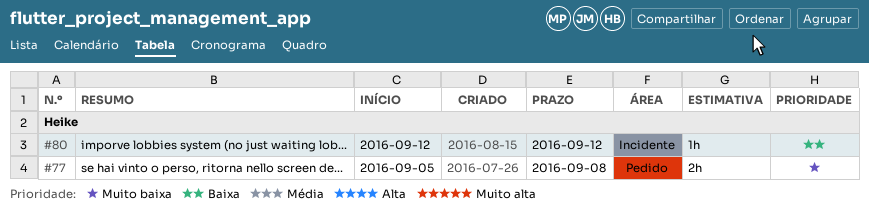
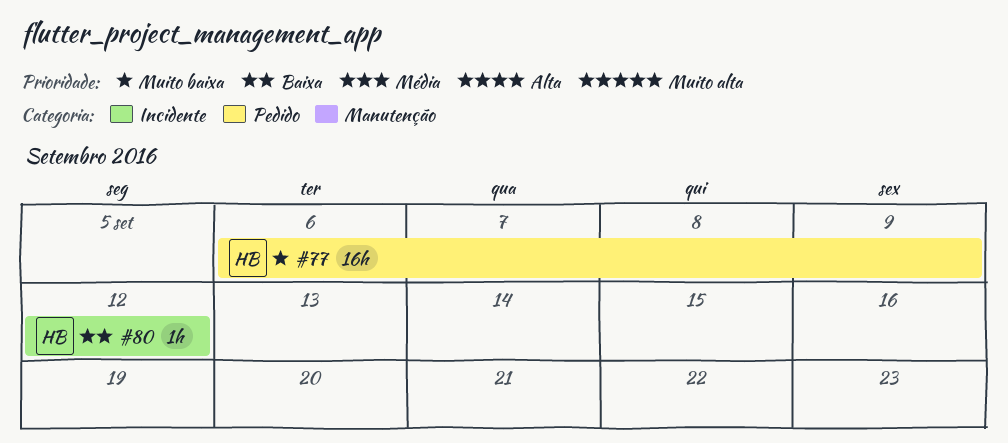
#77, estimate: 2h -> 16h
#77, start: Sep 5 -> Sep 6
#77, due: Sep 8 -> Sep 9

